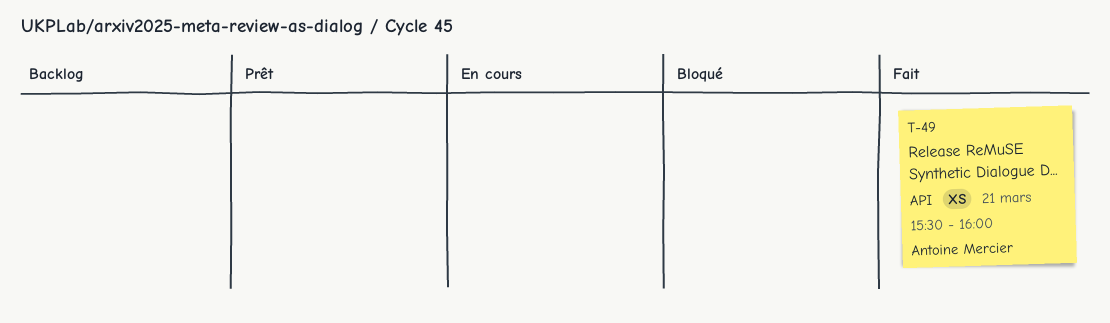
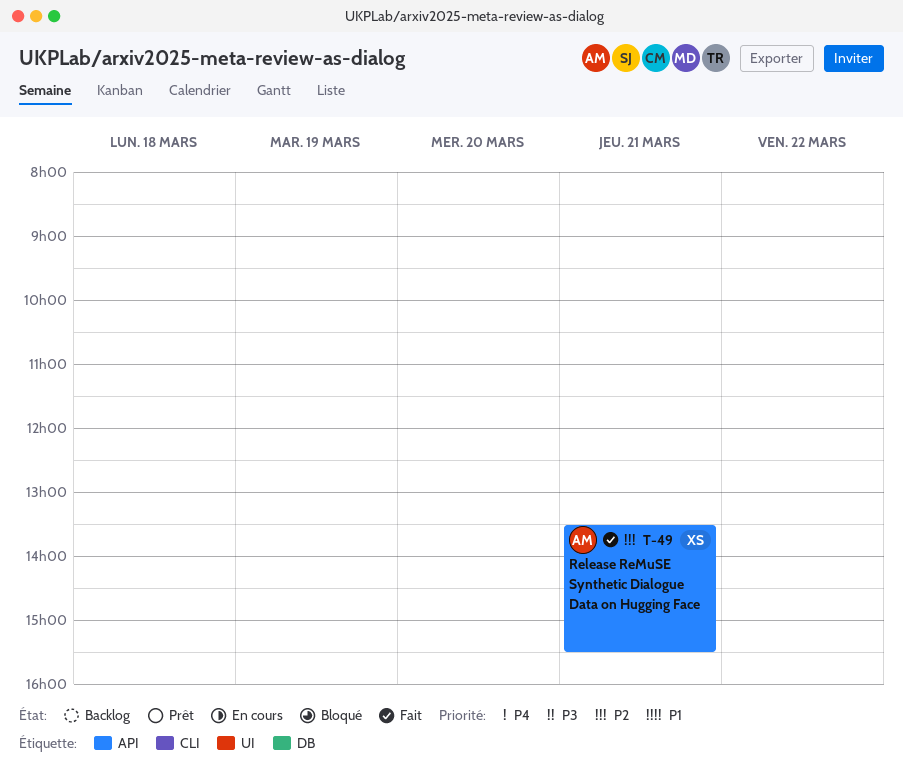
T-49, begins: 15:30 -> 13:30
T-49, ends: 16:00 -> 15:30

